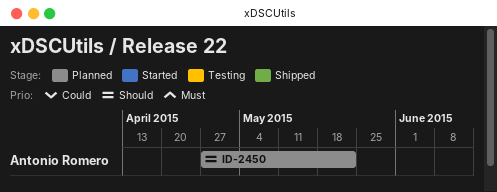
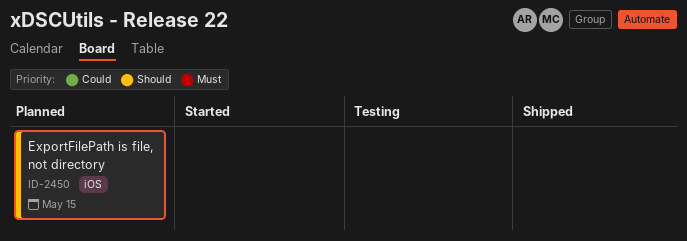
ID-2450, due: May 22 -> May 15

